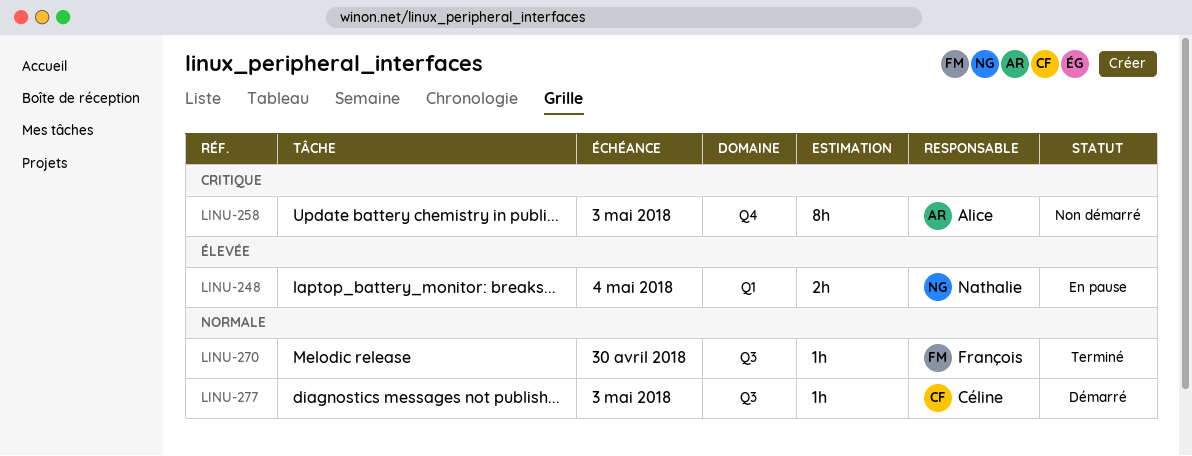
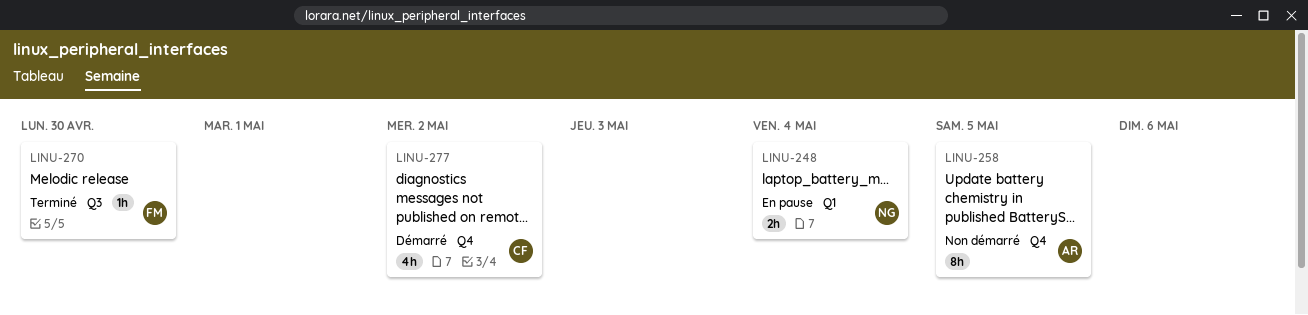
LINU-258, due: May 3 -> May 5
LINU-277, label: Q3 -> Q4
LINU-277, estimate: 1h -> 4h
LINU-277, due: May 3 -> May 2

